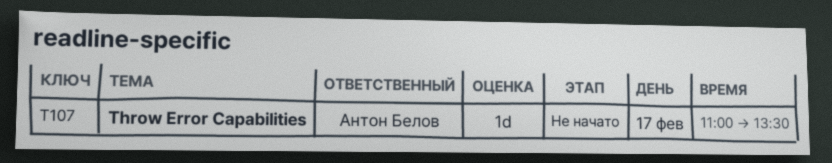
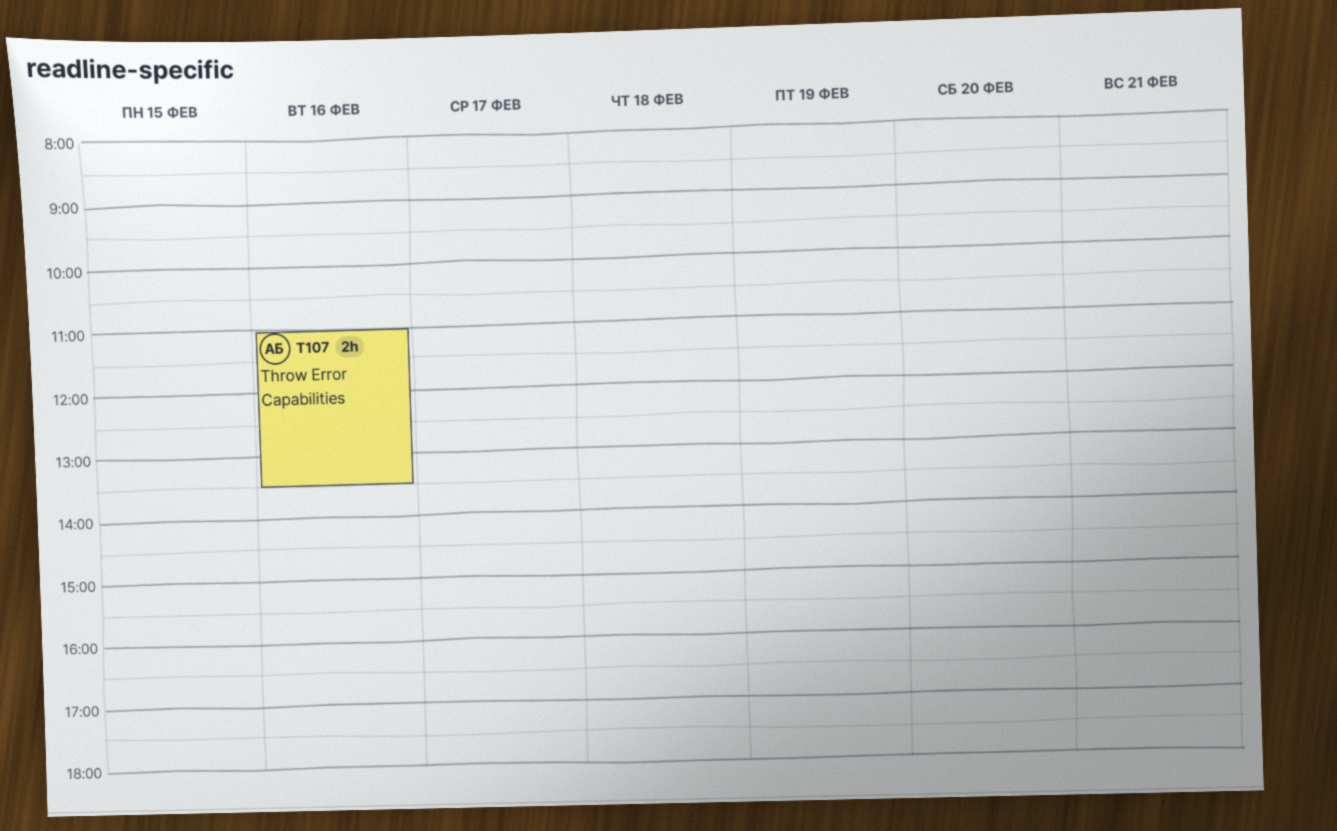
T107, estimate: 1d -> 2h
T107, day: Feb 17 -> Feb 16

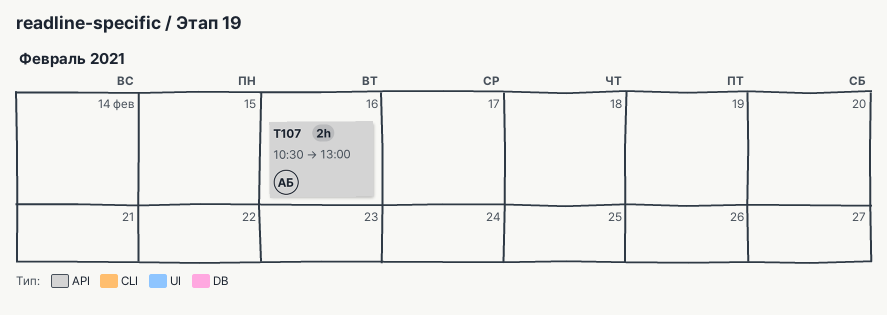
T107, begins: 11:00 -> 10:30
T107, ends: 13:30 -> 13:00

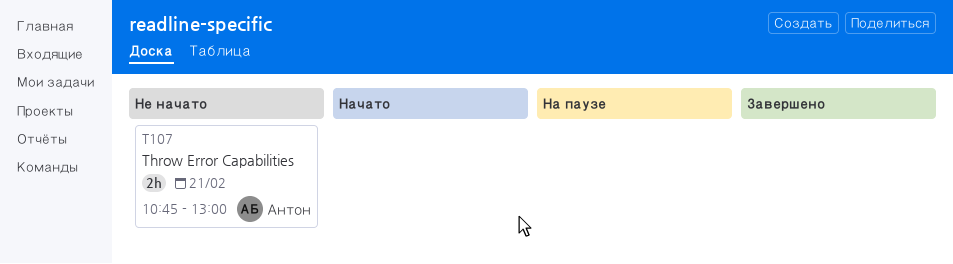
T107, day: Feb 16 -> Feb 21
T107, begins: 10:30 -> 10:45

